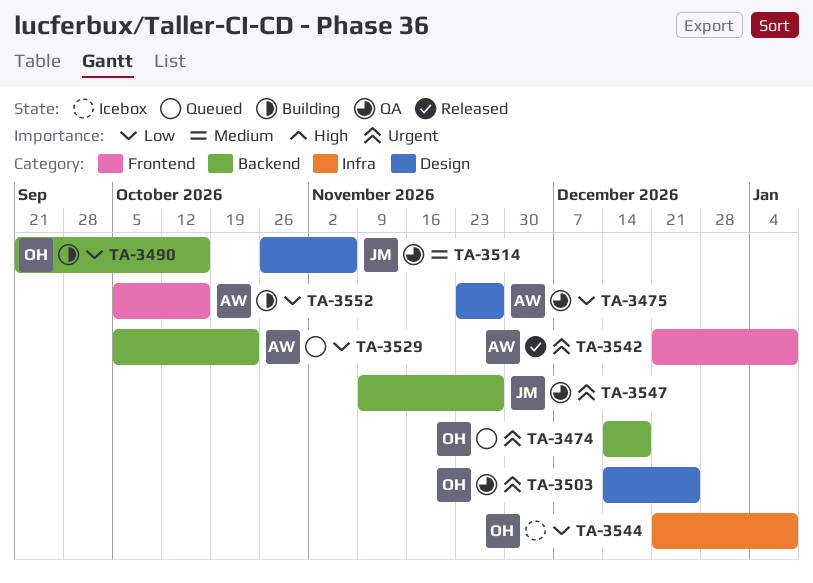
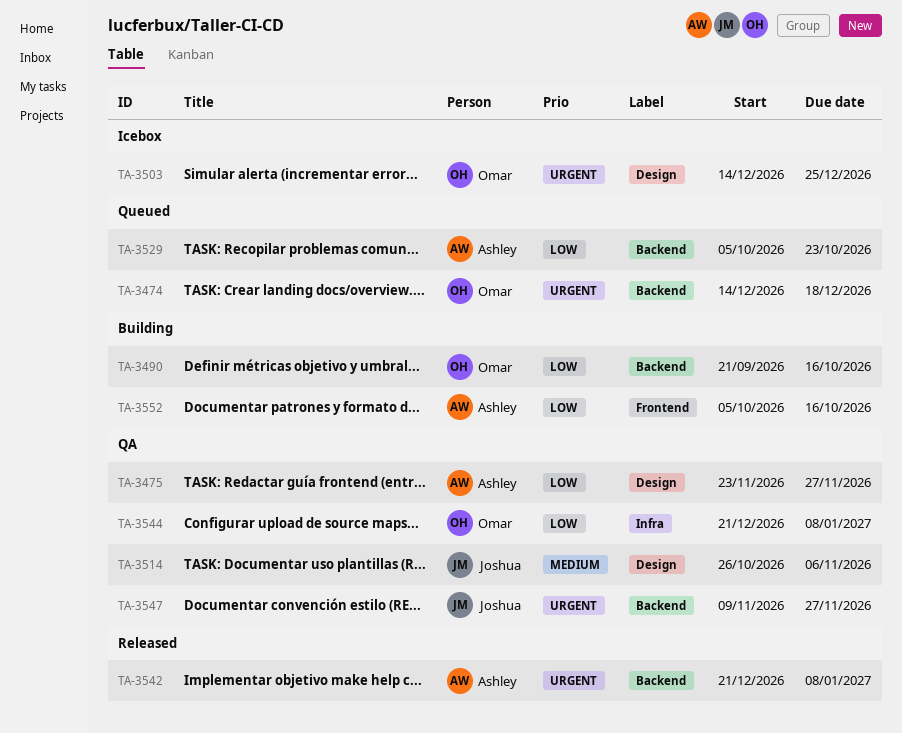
TA-3503, status: QA -> Icebox
TA-3542, label: Frontend -> Backend
TA-3544, status: Icebox -> QA

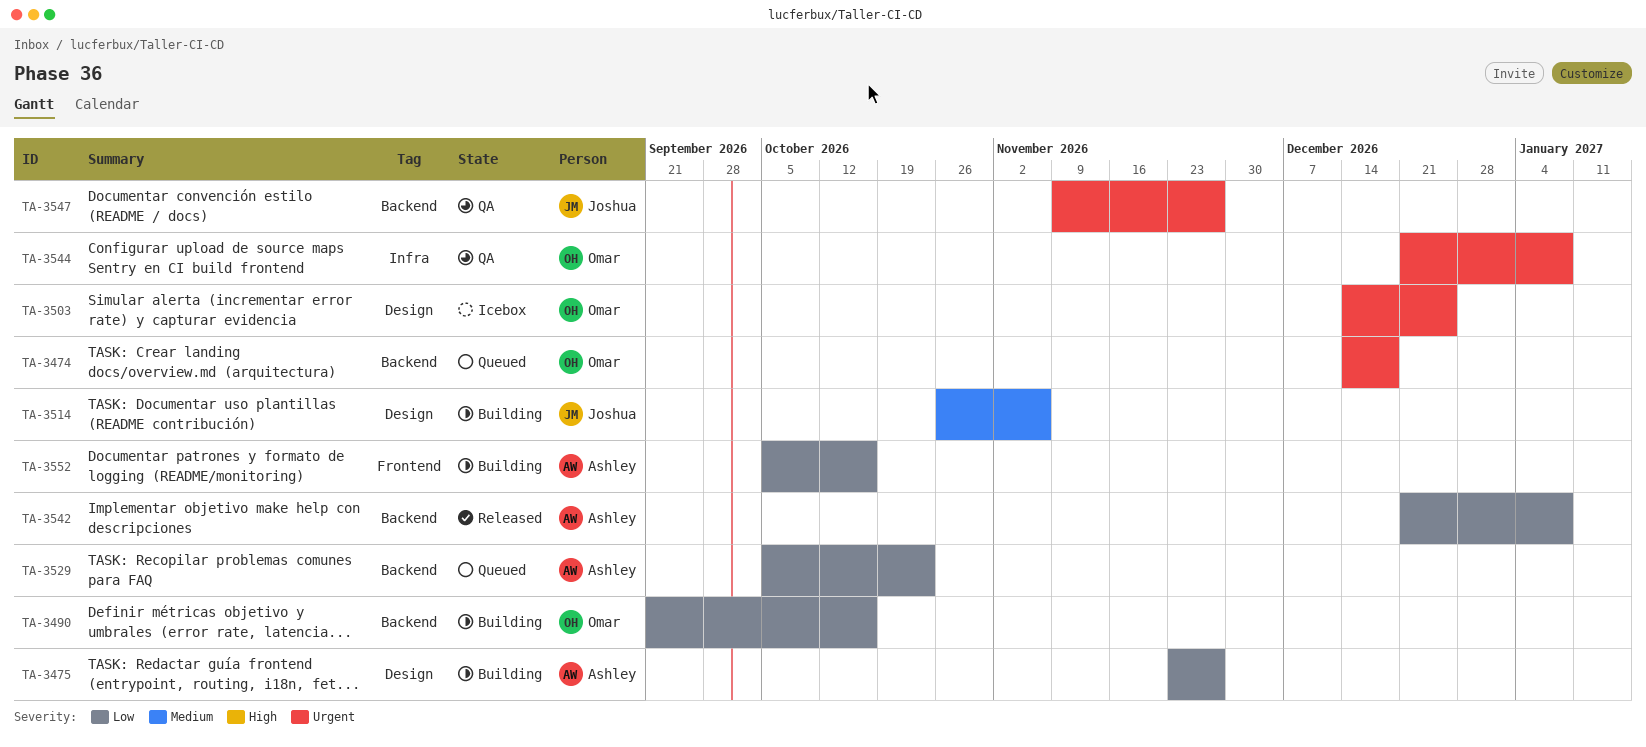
TA-3475, status: QA -> Building
TA-3514, status: QA -> Building
TA-3542, priority: Urgent -> Low
TA-3544, priority: Low -> Urgent

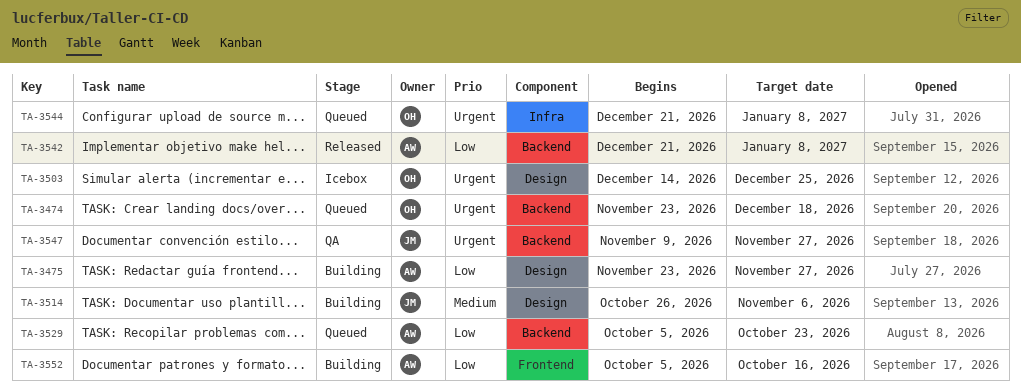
TA-3474, start: Dec 14 -> Nov 23
TA-3490: present -> none
TA-3544, status: QA -> Queued

